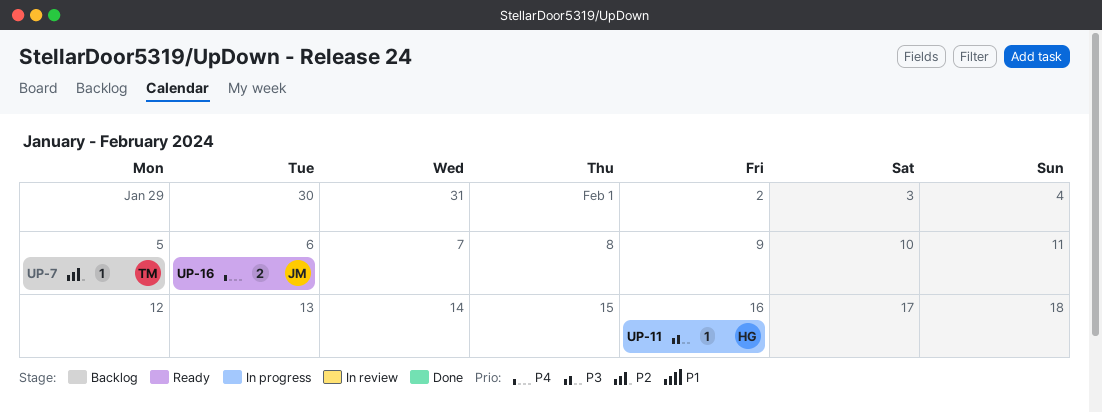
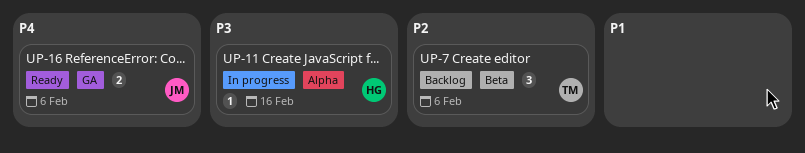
UP-7, estimate: 1 -> 3
UP-7, due: Feb 5 -> Feb 6

